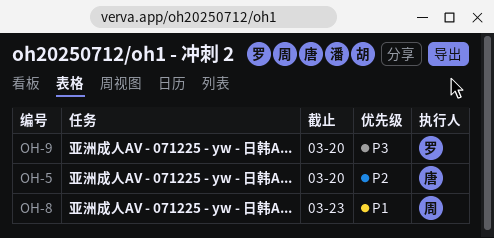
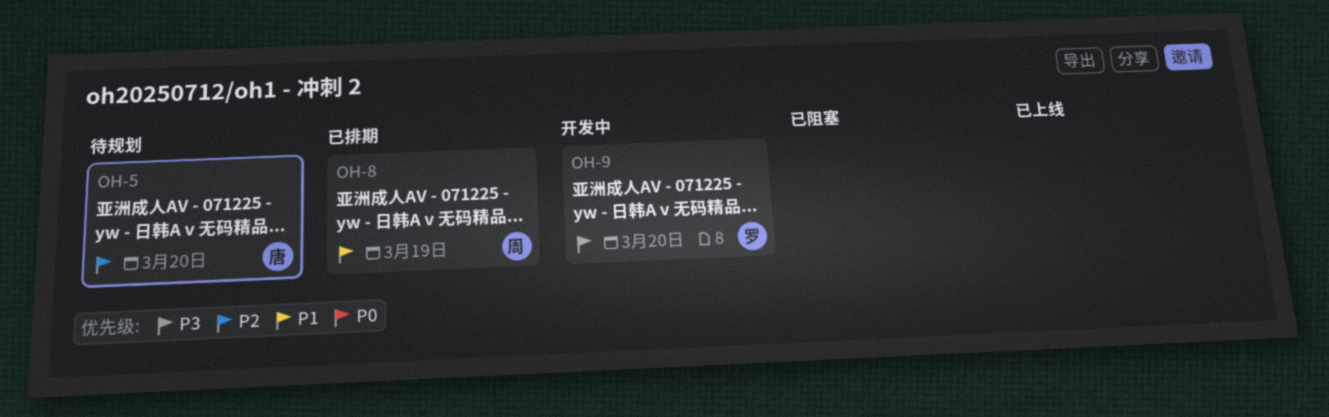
OH-8, due: Mar 23 -> Mar 19

